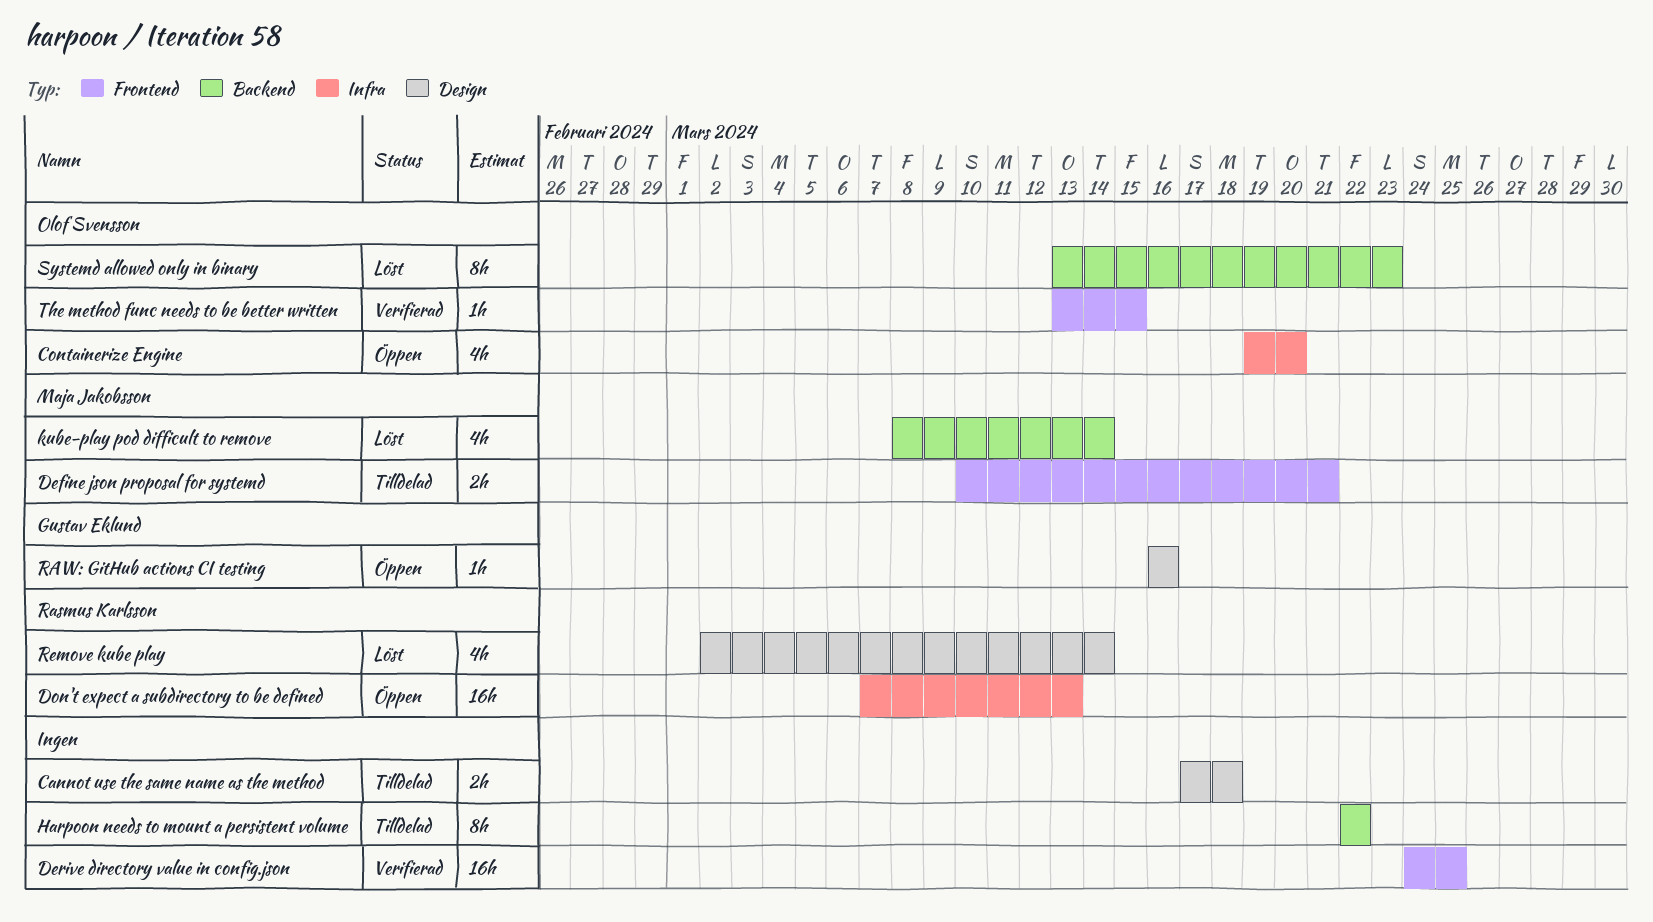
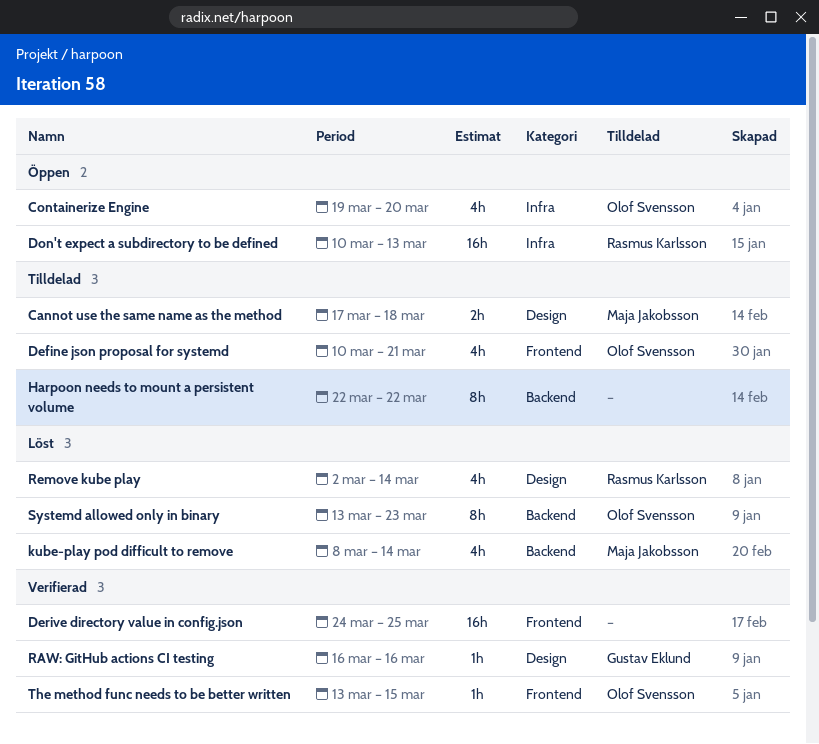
Cannot use the same name as the method, owner: none -> Maja Jakobsson
Define json proposal for systemd, owner: Maja Jakobsson -> Olof Svensson
Define json proposal for systemd, estimate: 2h -> 4h
Don't expect a subdirectory to be defined, start: Mar 7 -> Mar 10
RAW: GitHub actions CI testing, status: Öppen -> Verifierad

